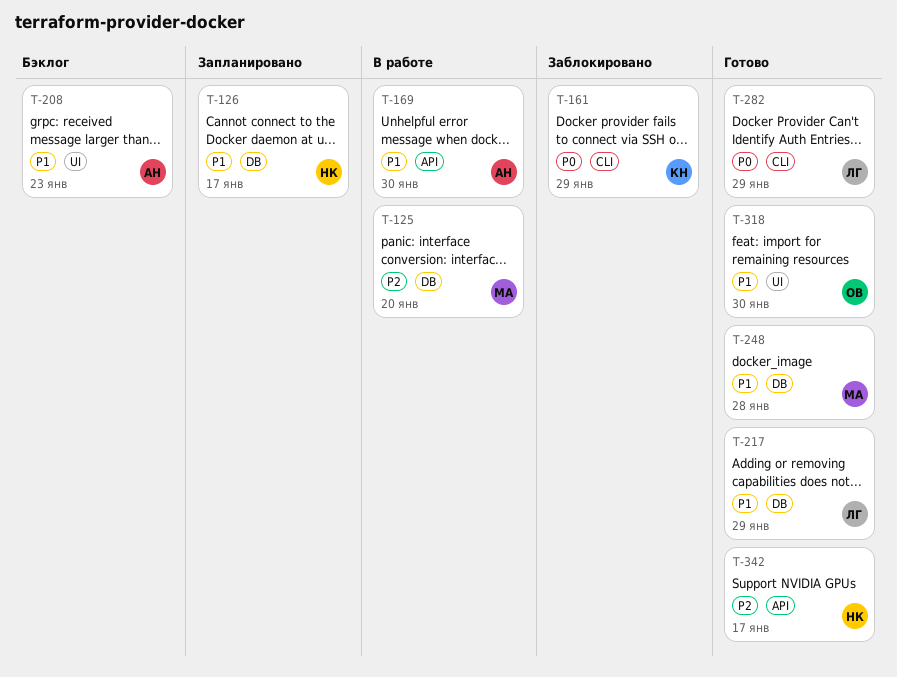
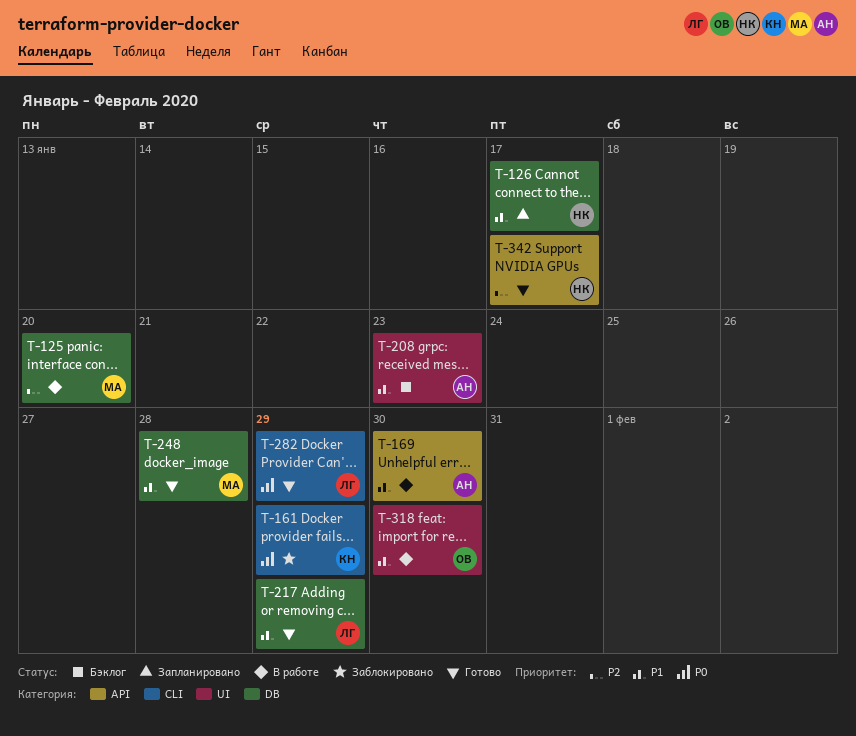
T-318, status: Готово -> В работе

